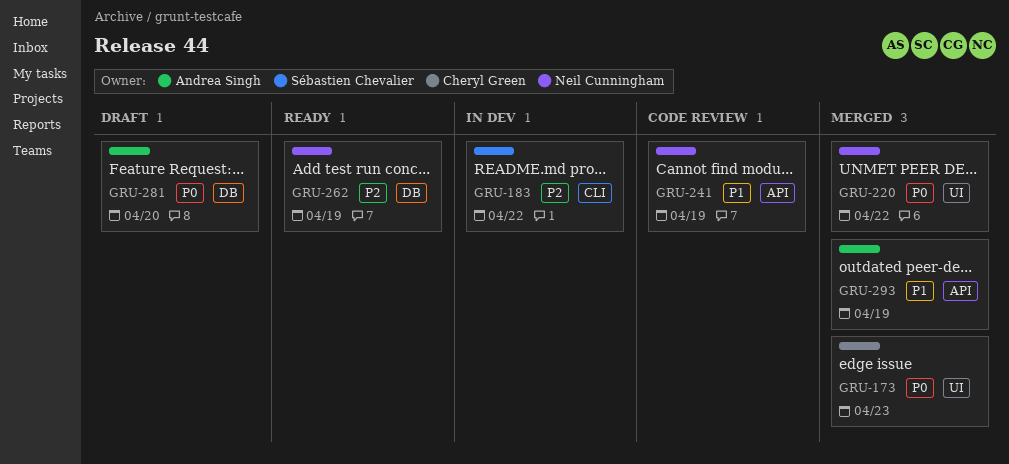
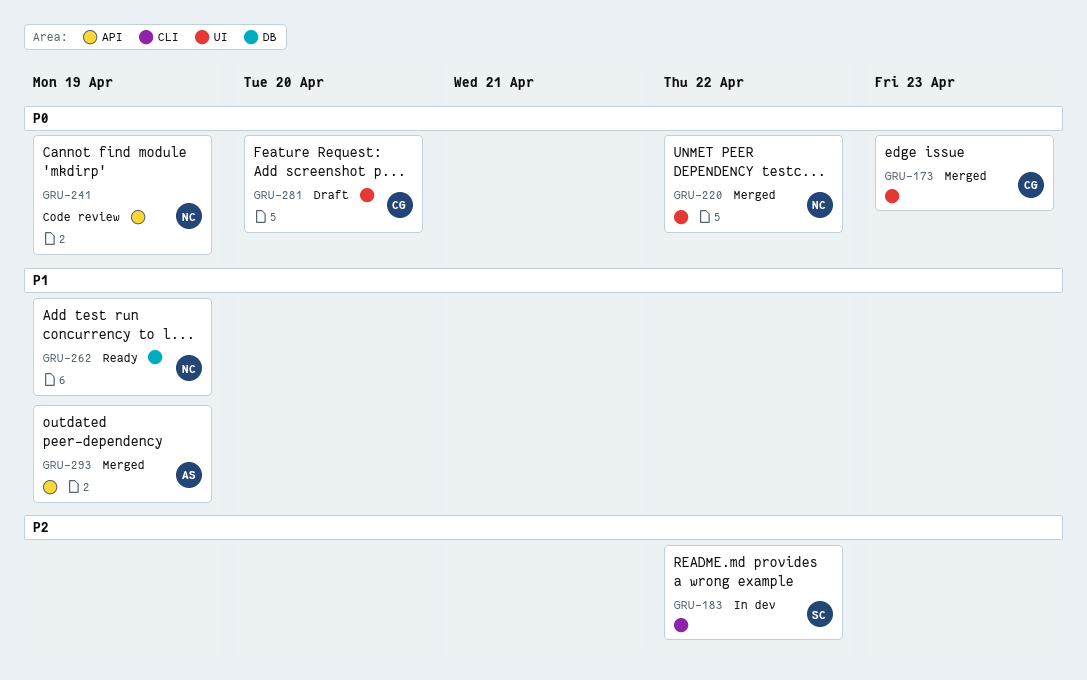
GRU-241, priority: P1 -> P0
GRU-262, priority: P2 -> P1
GRU-281, owner: Andrea Singh -> Cheryl Green
GRU-281, label: DB -> UI

